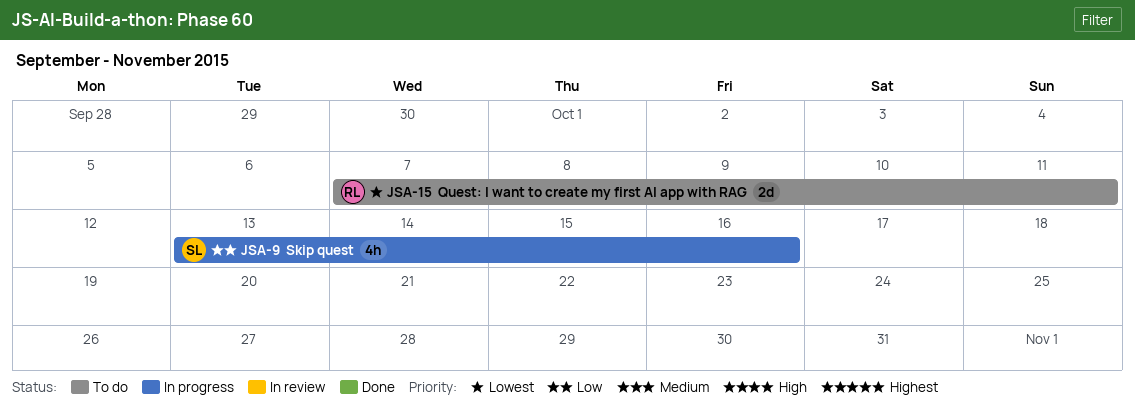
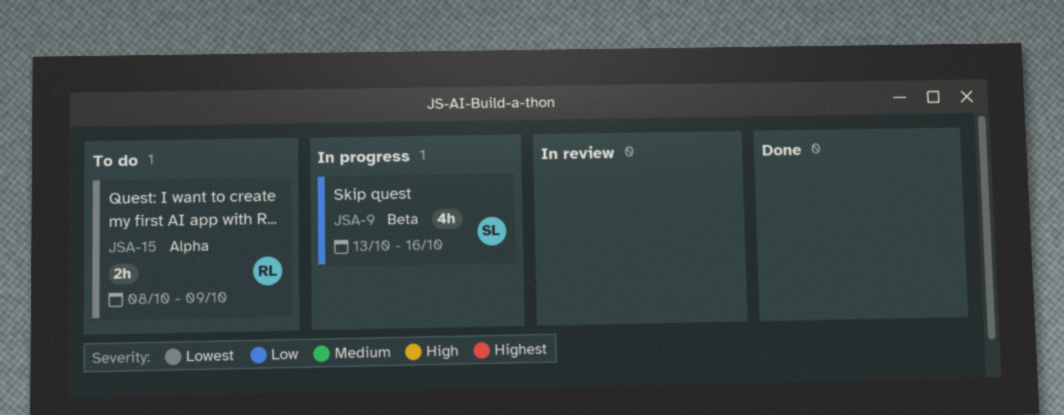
JSA-15, estimate: 2d -> 2h
JSA-15, start: Oct 7 -> Oct 8
JSA-15, due: Oct 11 -> Oct 9

